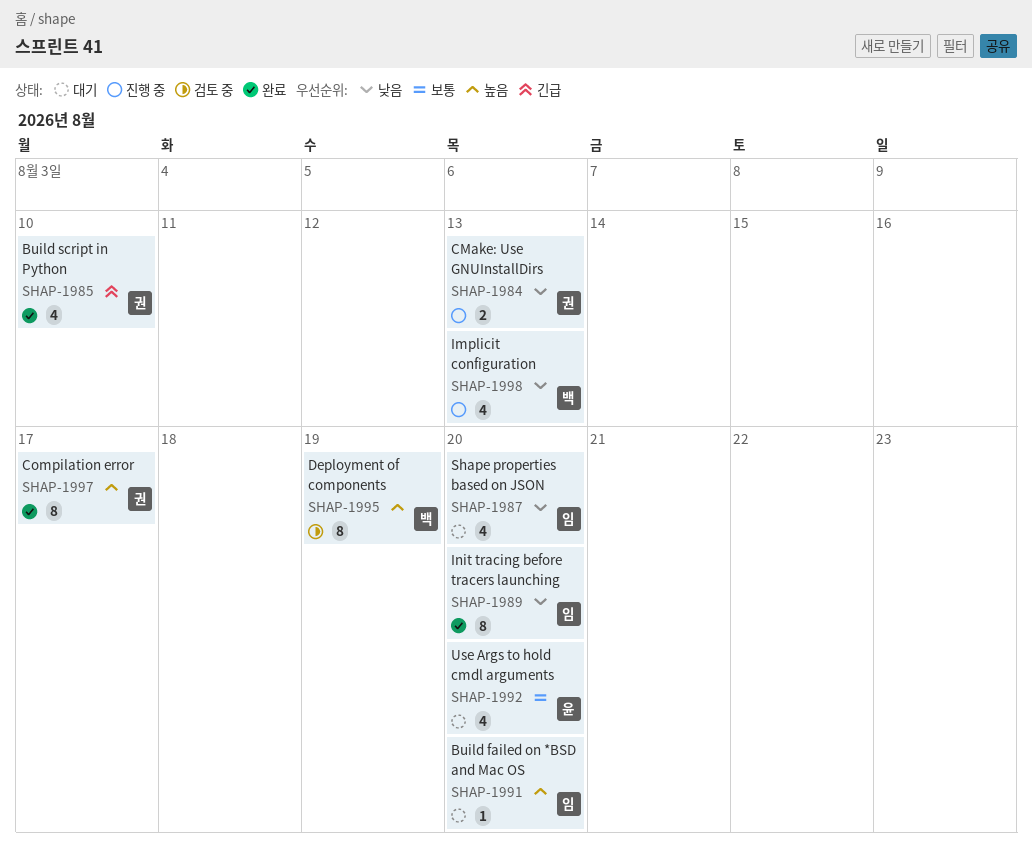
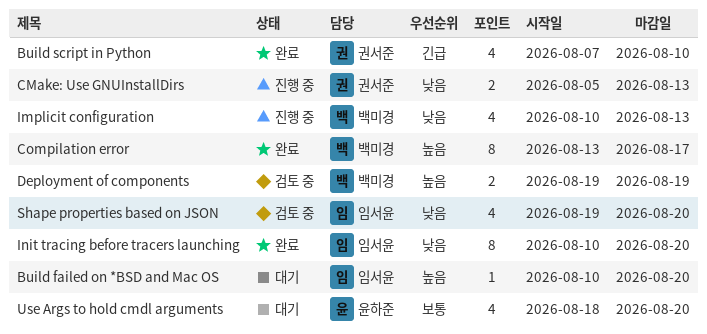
Compilation error, owner: 권서준 -> 백미경
Deployment of components, estimate: 8 -> 2
Shape properties based on JSON, status: 대기 -> 검토 중

